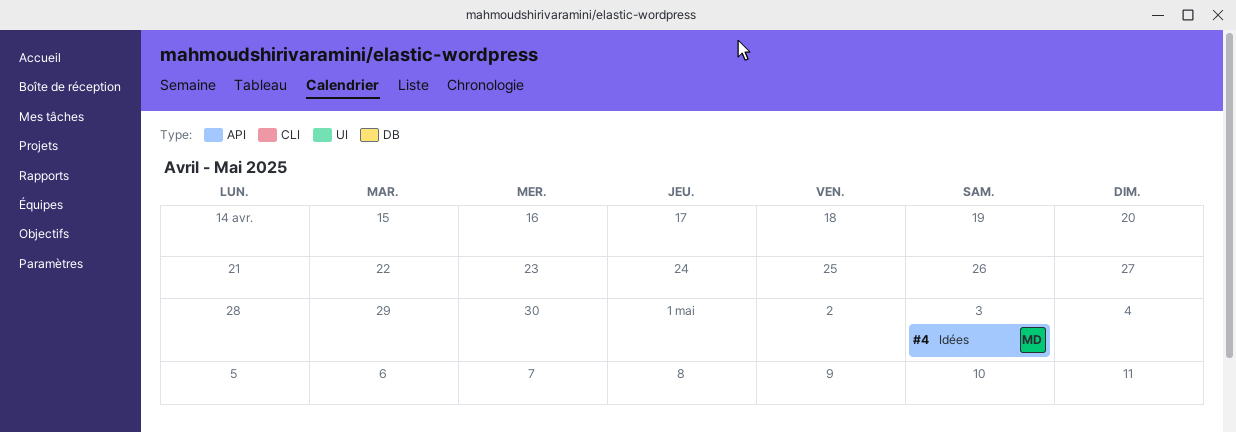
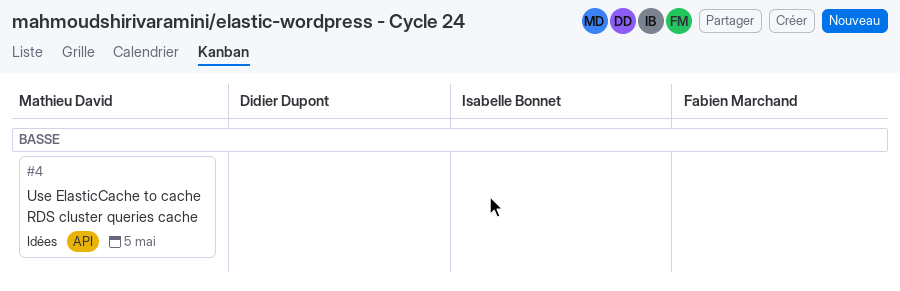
#4, due: May 3 -> May 5

